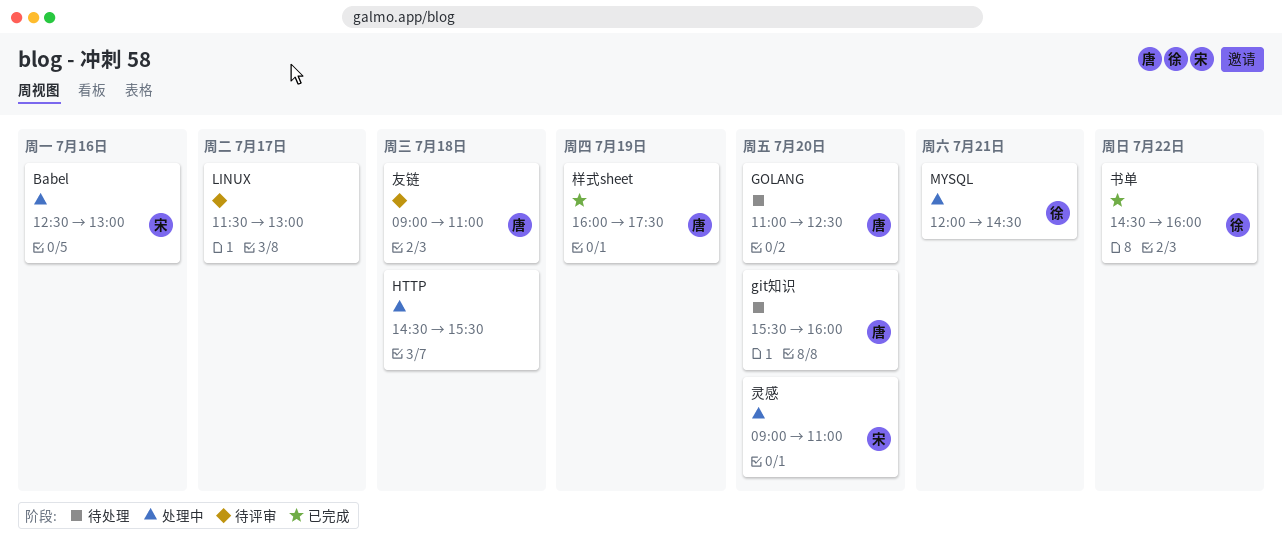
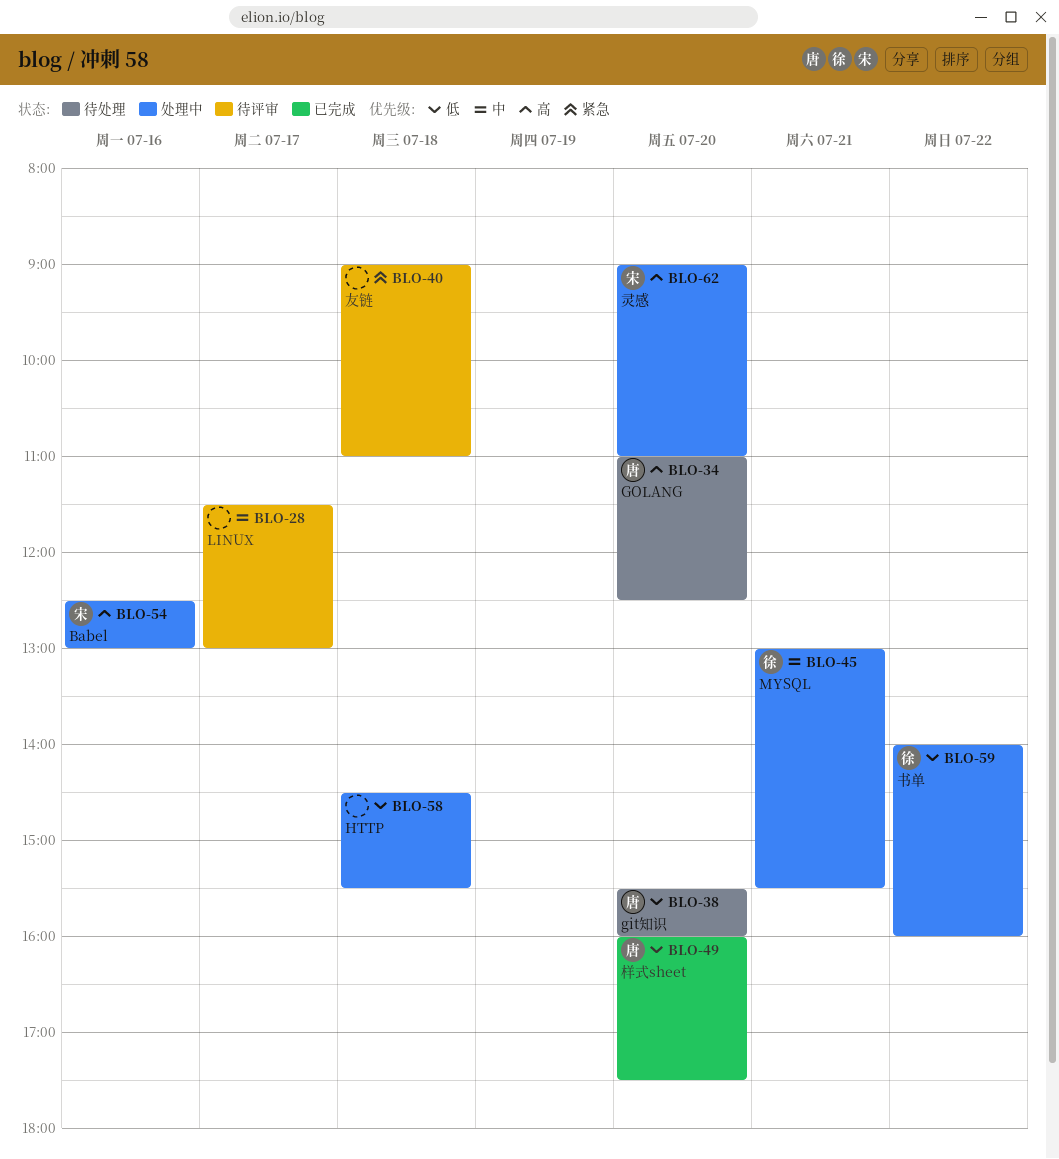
MYSQL, begins: 12:00 -> 13:00
MYSQL, ends: 14:30 -> 15:30
书单, status: 已完成 -> 处理中
书单, begins: 14:30 -> 14:00
友链, owner: 唐 -> none
样式sheet, day: Jul 19 -> Jul 20

